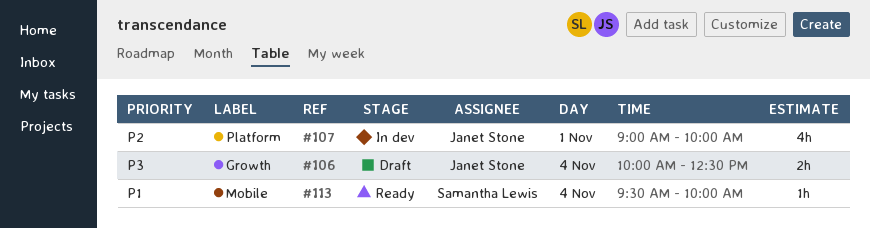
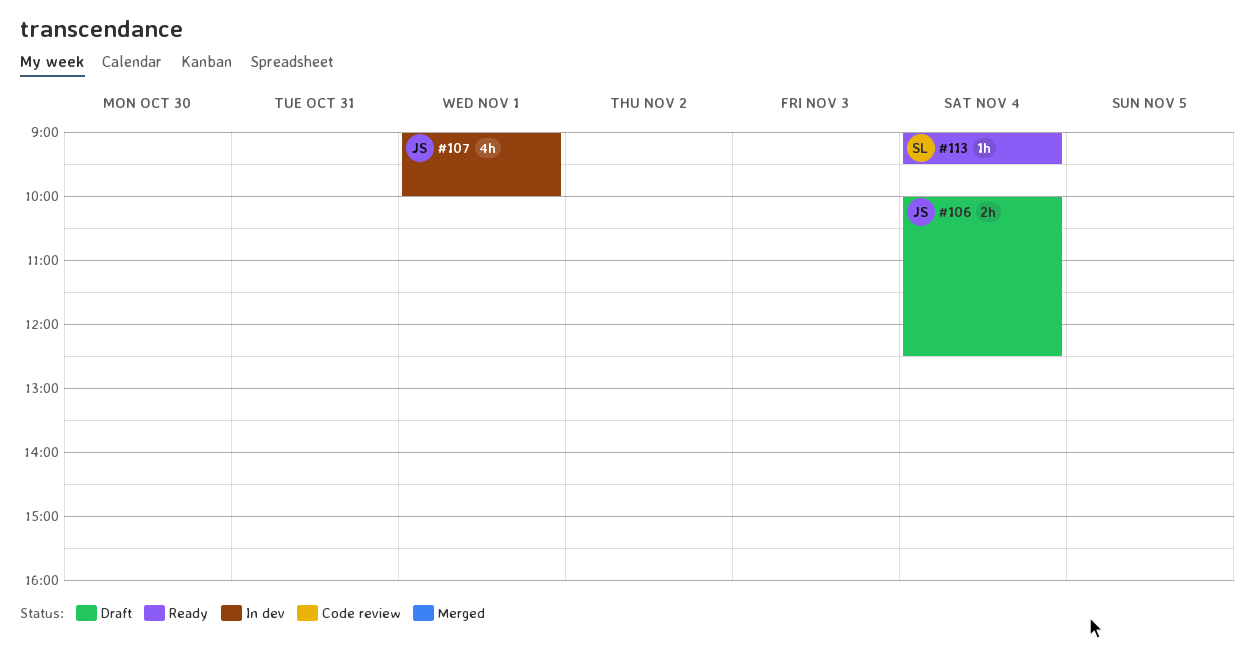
#113, begins: 09:30 -> 09:00
#113, ends: 10:00 -> 09:30

